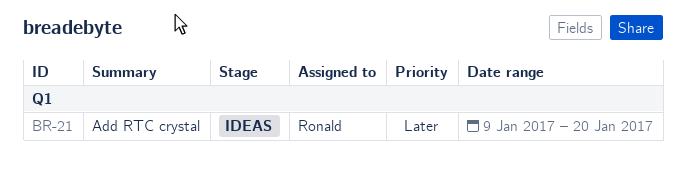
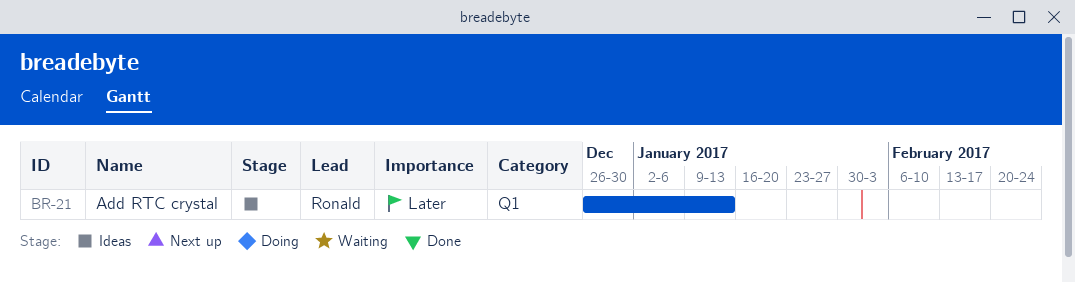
BR-21, start: Jan 9 -> Dec 26
BR-21, due: Jan 20 -> Jan 13

